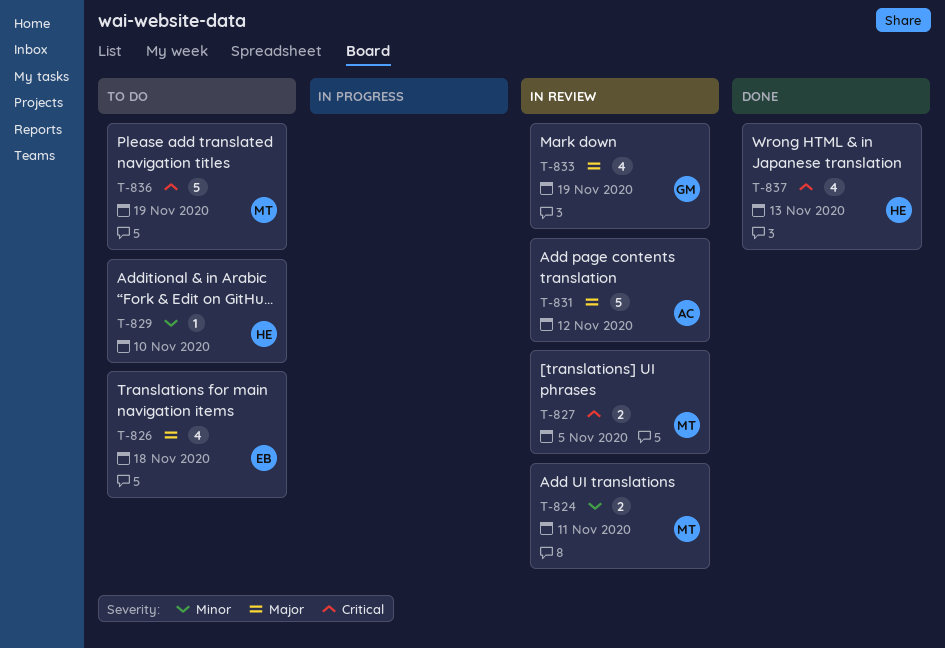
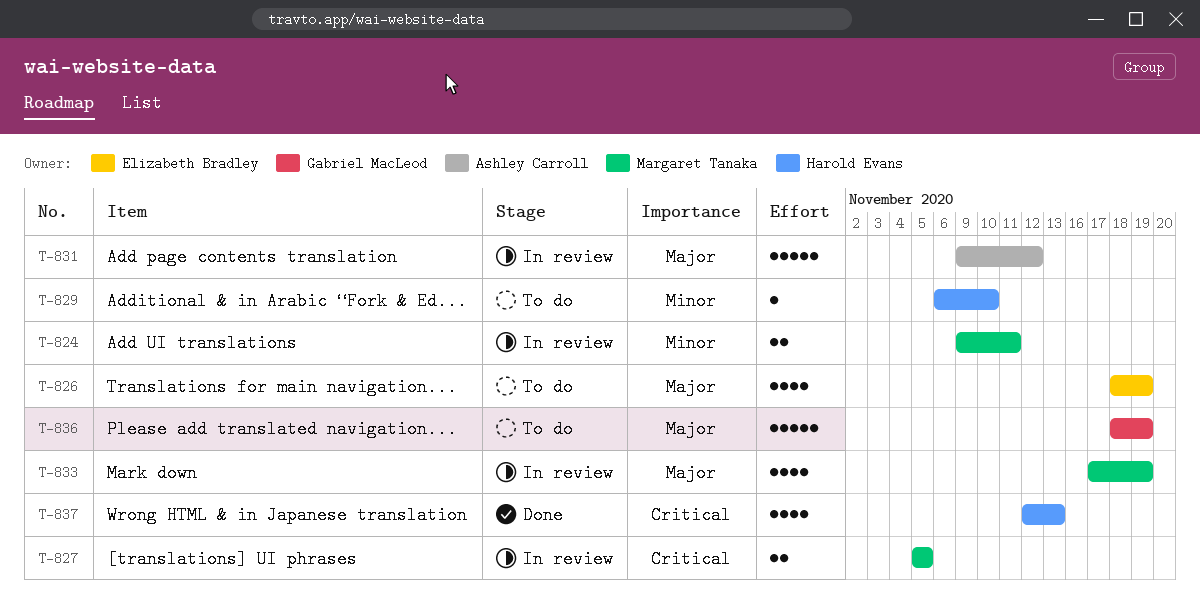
T-826, due: Nov 18 -> Nov 19
T-833, owner: Gabriel MacLeod -> Margaret Tanaka
T-836, owner: Margaret Tanaka -> Gabriel MacLeod
T-836, priority: Critical -> Major

